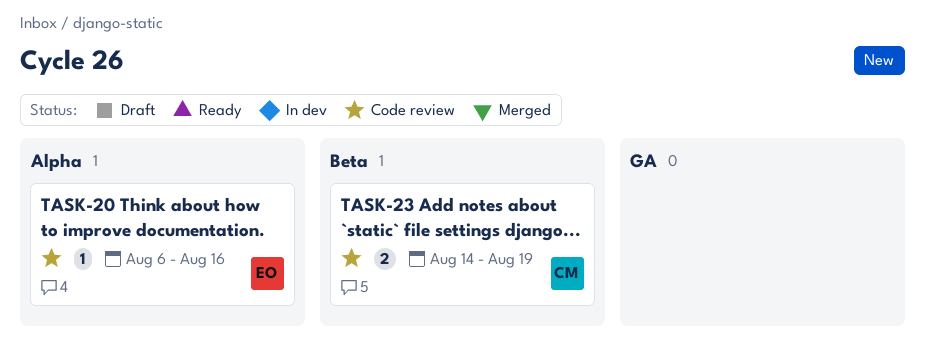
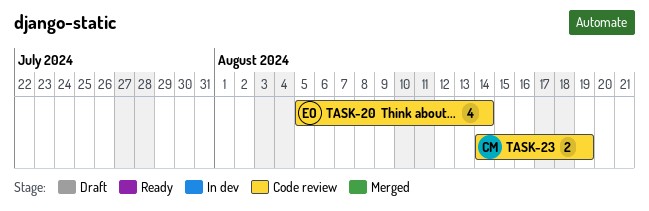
TASK-20, estimate: 1 -> 4
TASK-20, start: Aug 6 -> Aug 5
TASK-20, due: Aug 16 -> Aug 14

